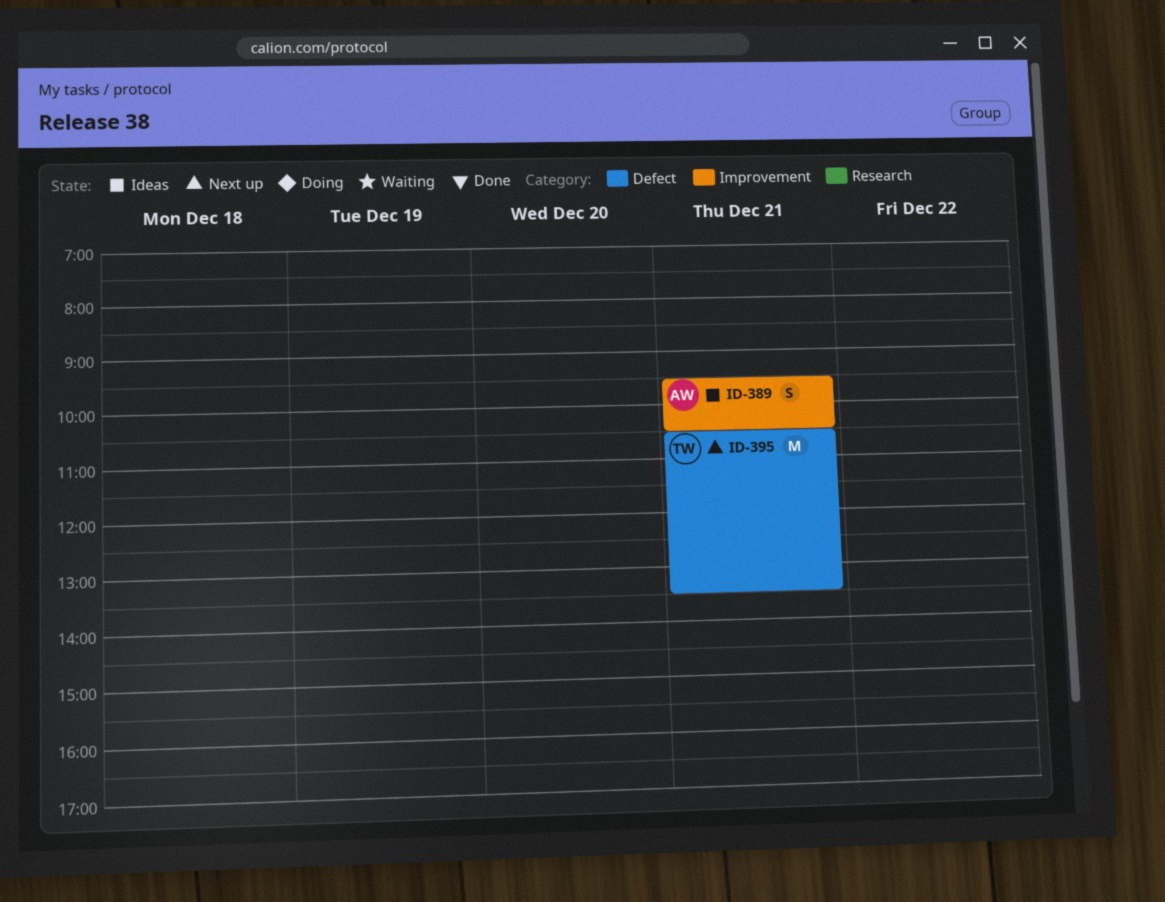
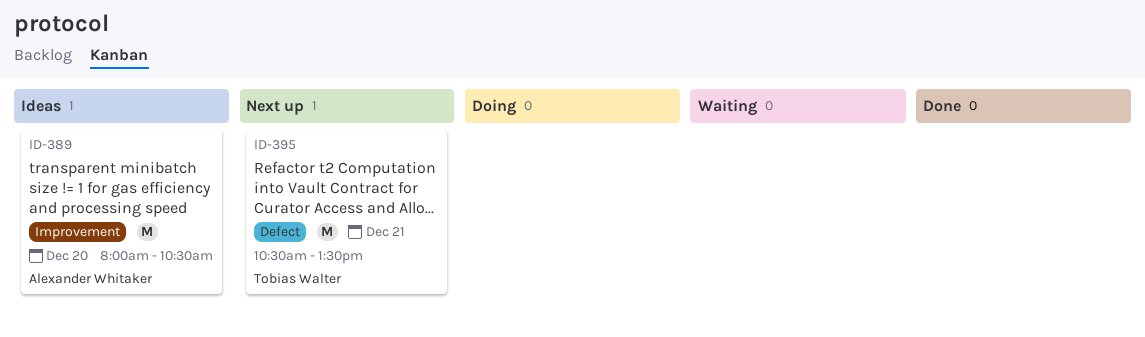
ID-389, estimate: S -> M
ID-389, day: Dec 21 -> Dec 20
ID-389, begins: 09:30 -> 08:00

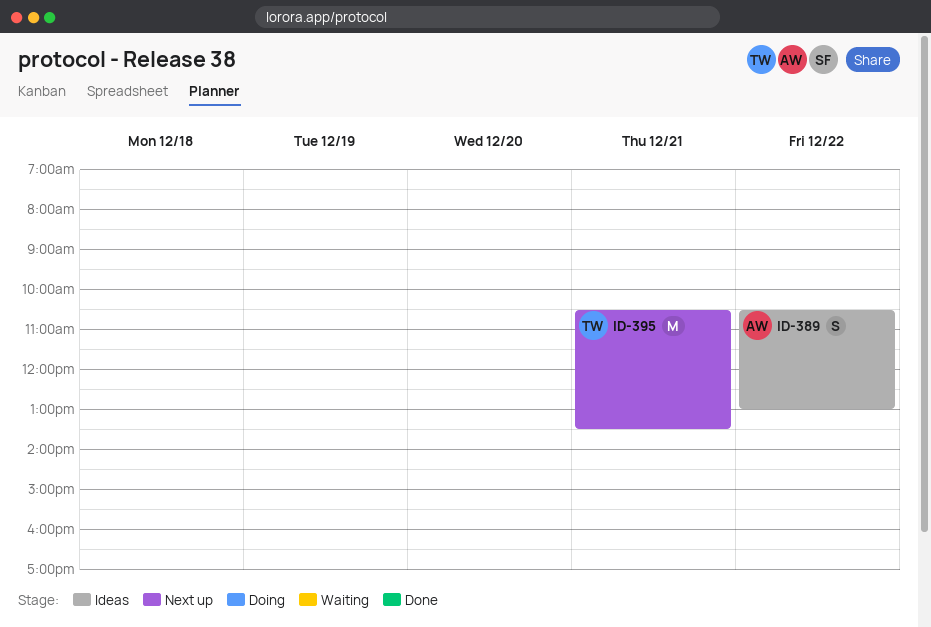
ID-389, estimate: M -> S
ID-389, day: Dec 20 -> Dec 22
ID-389, begins: 08:00 -> 10:30
ID-389, ends: 10:30 -> 13:00

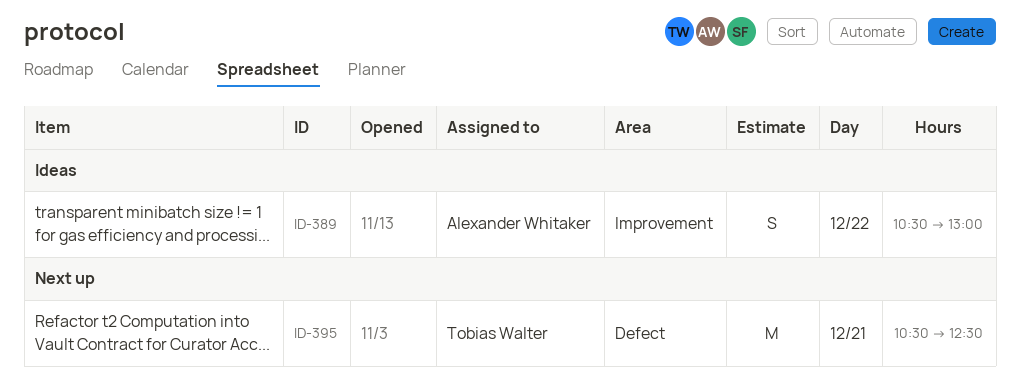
ID-395, ends: 13:30 -> 12:30

